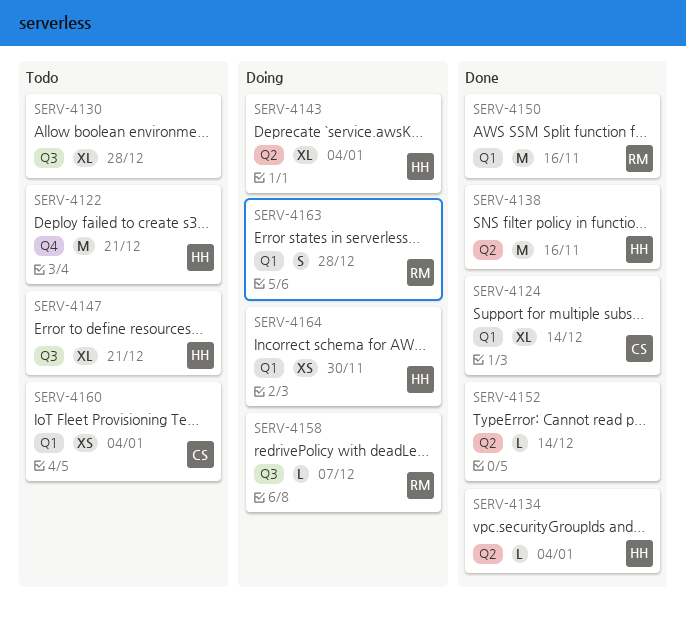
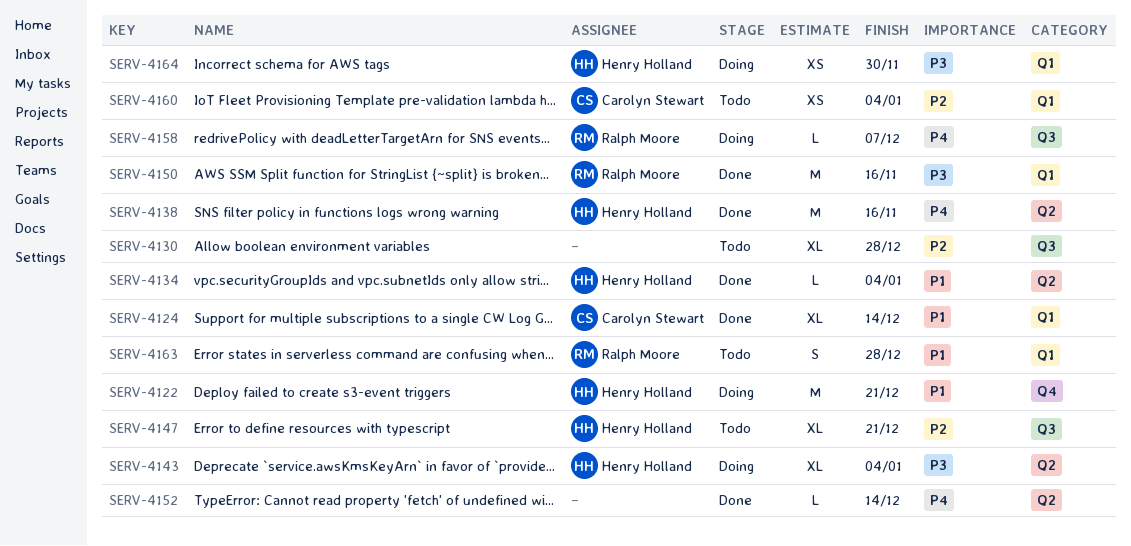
SERV-4122, status: Todo -> Doing
SERV-4163, status: Doing -> Todo

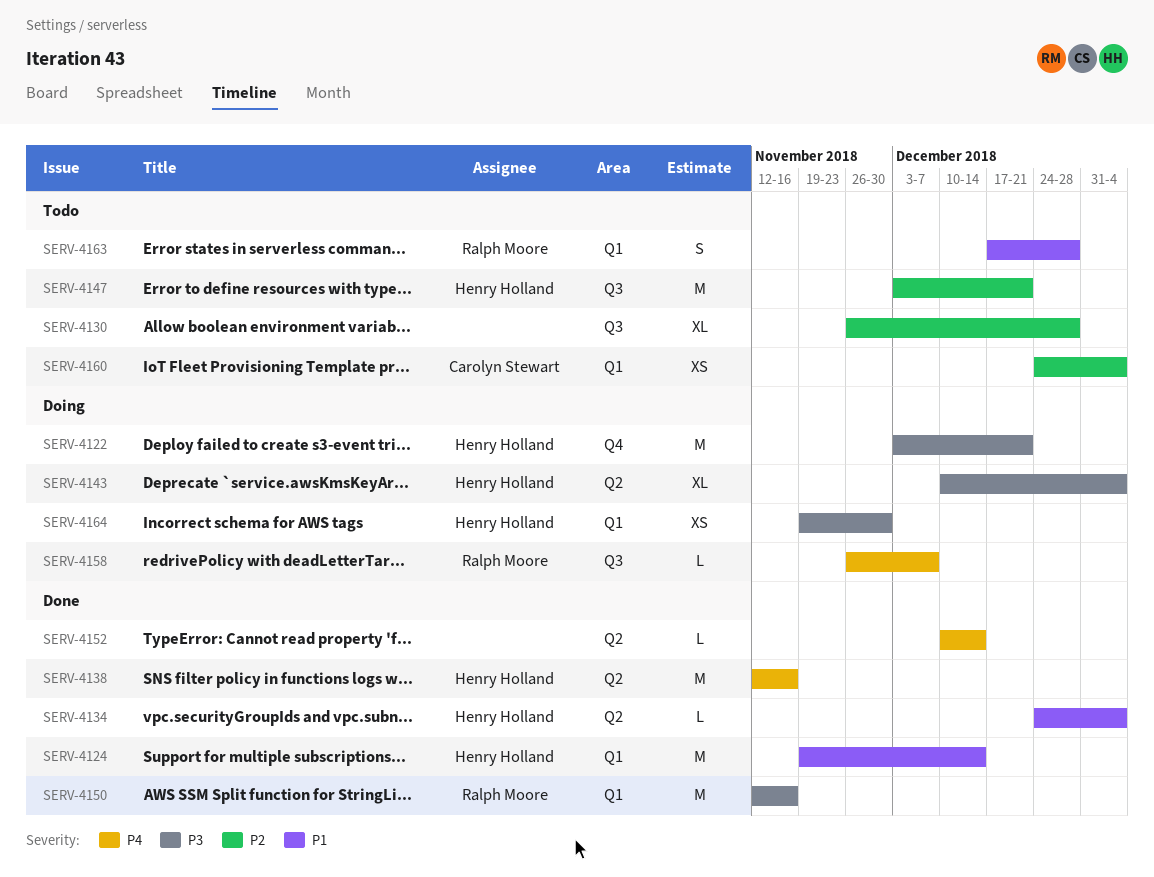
SERV-4122, priority: P1 -> P3
SERV-4124, owner: Carolyn Stewart -> Henry Holland
SERV-4124, estimate: XL -> M
SERV-4147, estimate: XL -> M

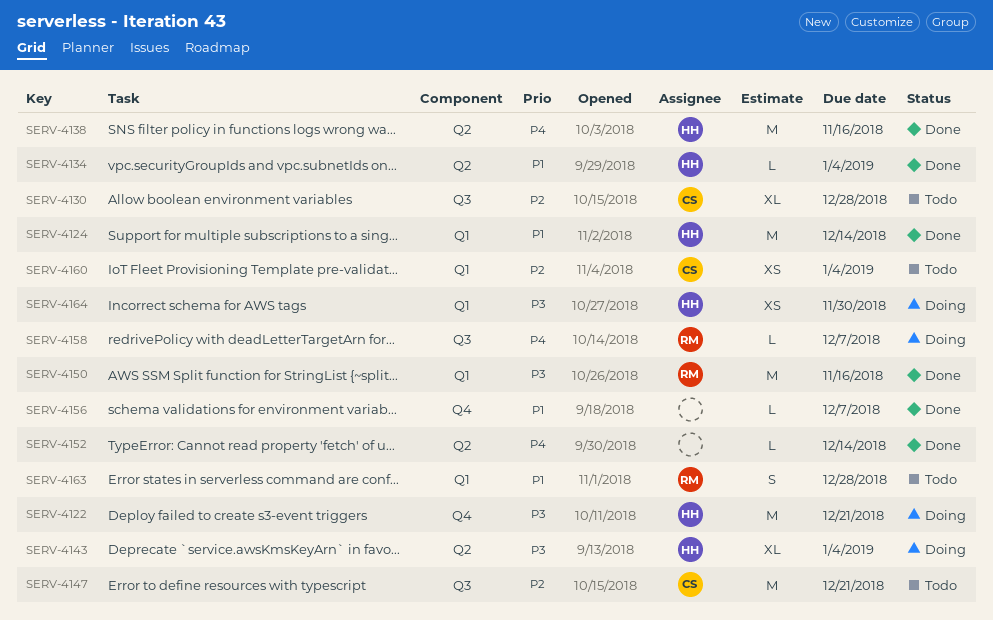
SERV-4130, owner: none -> Carolyn Stewart
SERV-4147, owner: Henry Holland -> Carolyn Stewart
SERV-4156: none -> present

